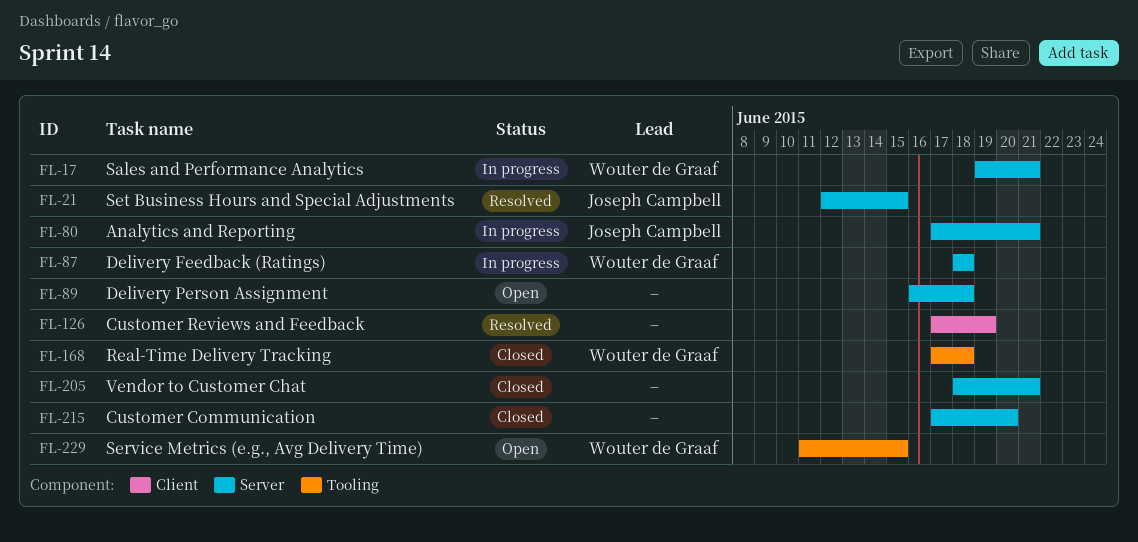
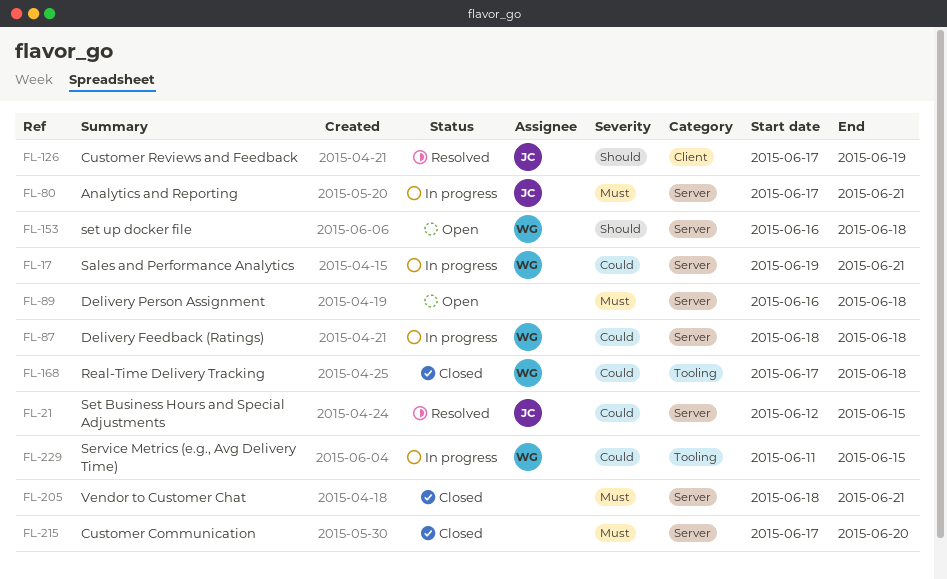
FL-126, owner: none -> Joseph Campbell
FL-153: none -> present
FL-229, status: Open -> In progress

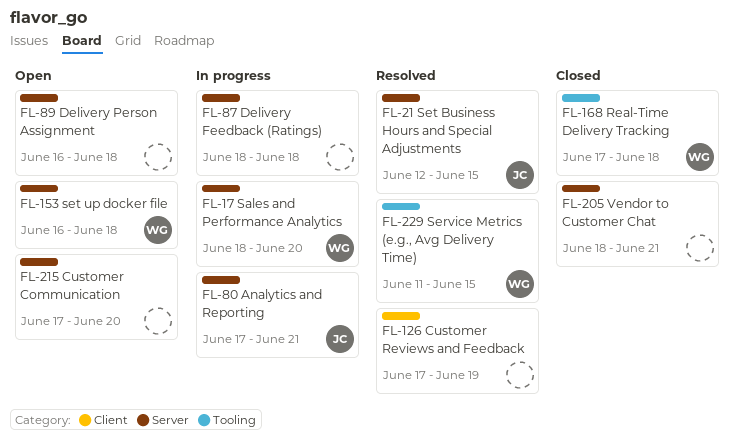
FL-17, start: Jun 19 -> Jun 18
FL-17, due: Jun 21 -> Jun 20
FL-87, owner: WG -> none
FL-126, owner: JC -> none
FL-215, status: Closed -> Open
FL-229, status: In progress -> Resolved

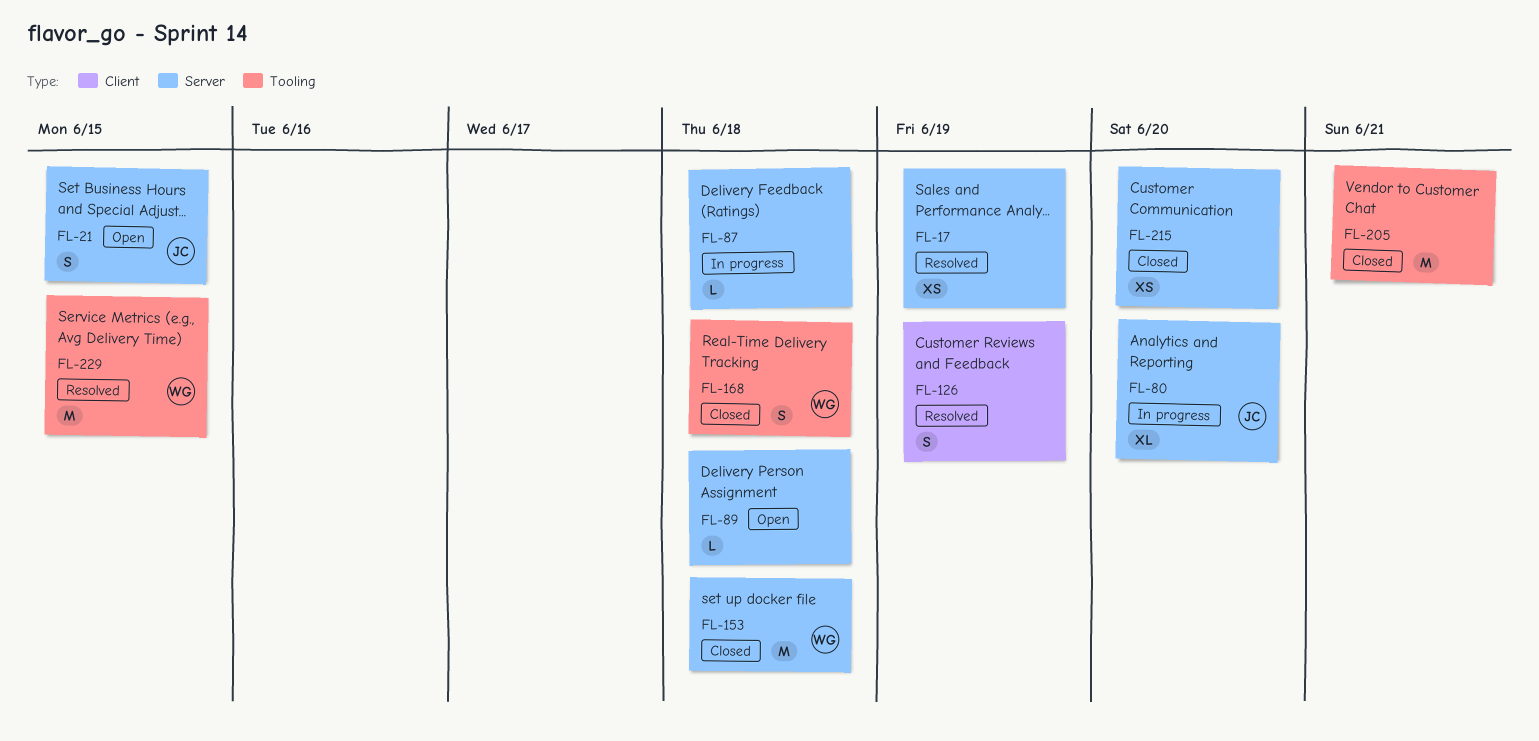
FL-17, status: In progress -> Resolved
FL-17, owner: WG -> none
FL-17, due: Jun 20 -> Jun 19
FL-21, status: Resolved -> Open
FL-80, due: Jun 21 -> Jun 20
FL-153, status: Open -> Closed
FL-205, label: Server -> Tooling
FL-215, status: Open -> Closed

